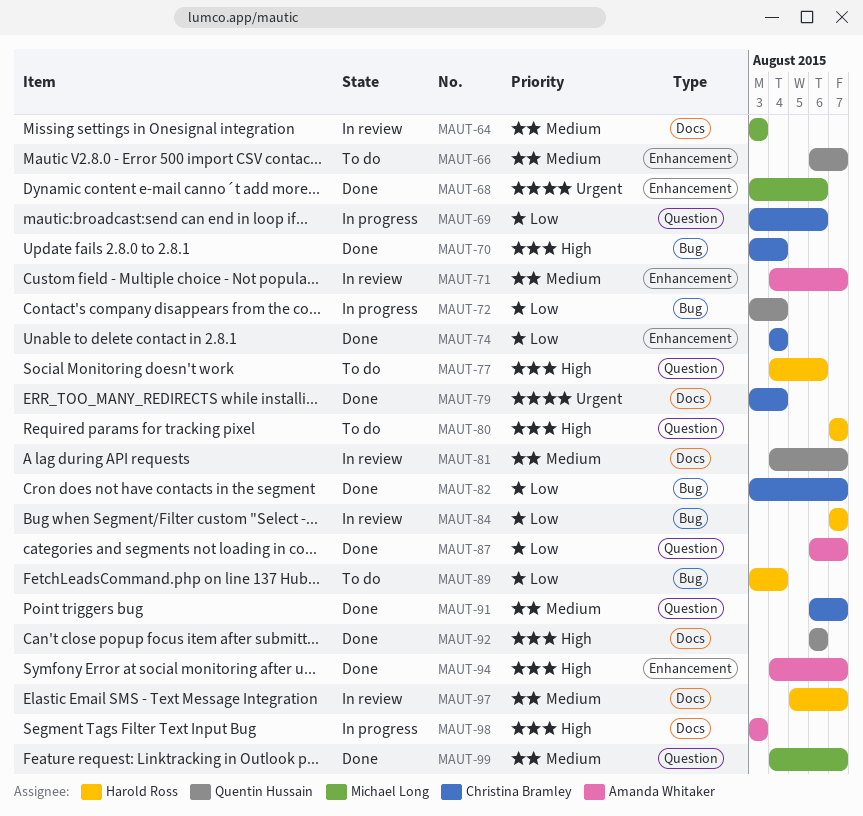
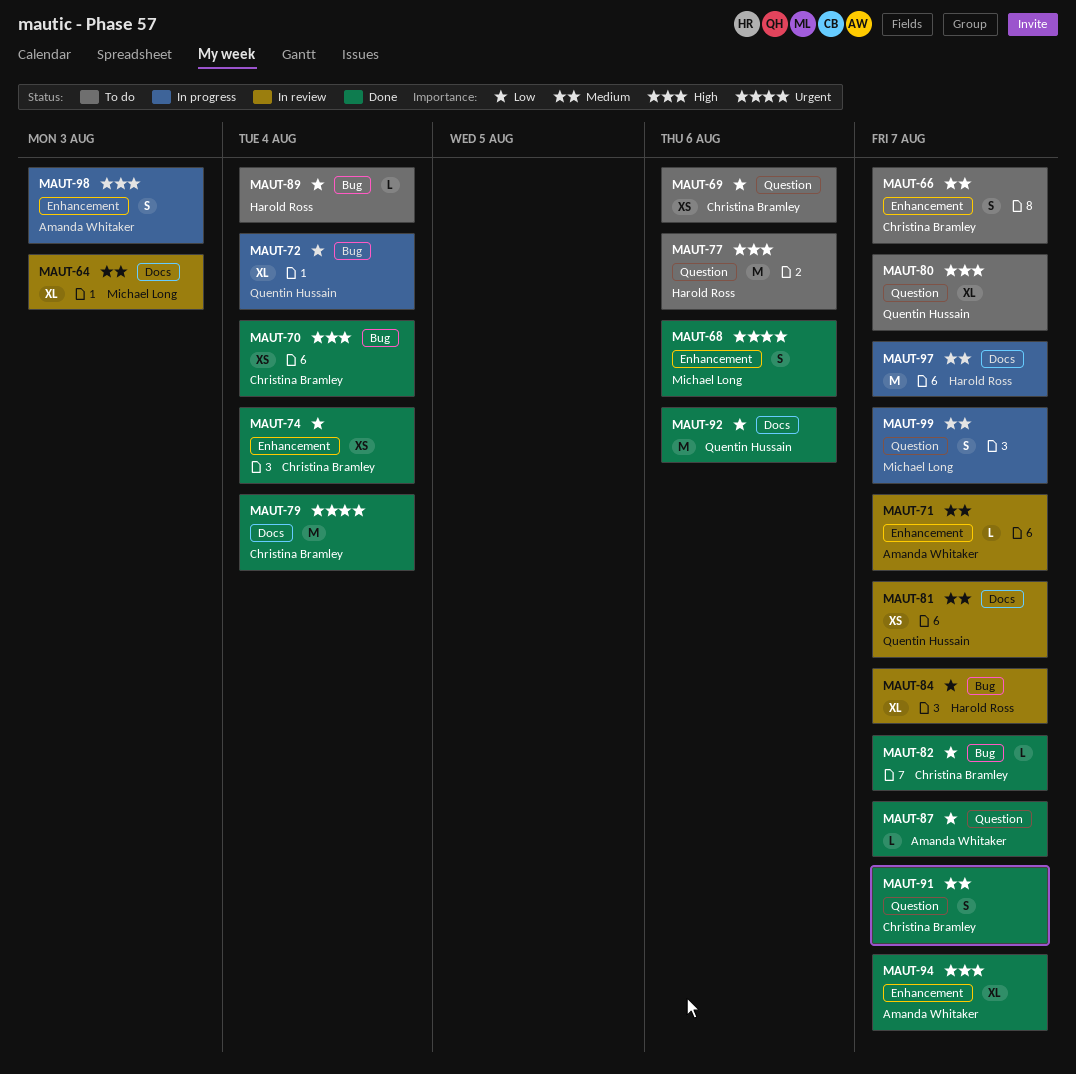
MAUT-66, owner: Quentin Hussain -> Christina Bramley
MAUT-69, status: In progress -> To do
MAUT-80, owner: Harold Ross -> Quentin Hussain
MAUT-92, priority: High -> Low
MAUT-97, status: In review -> In progress
MAUT-98, label: Docs -> Enhancement
MAUT-99, status: Done -> In progress

